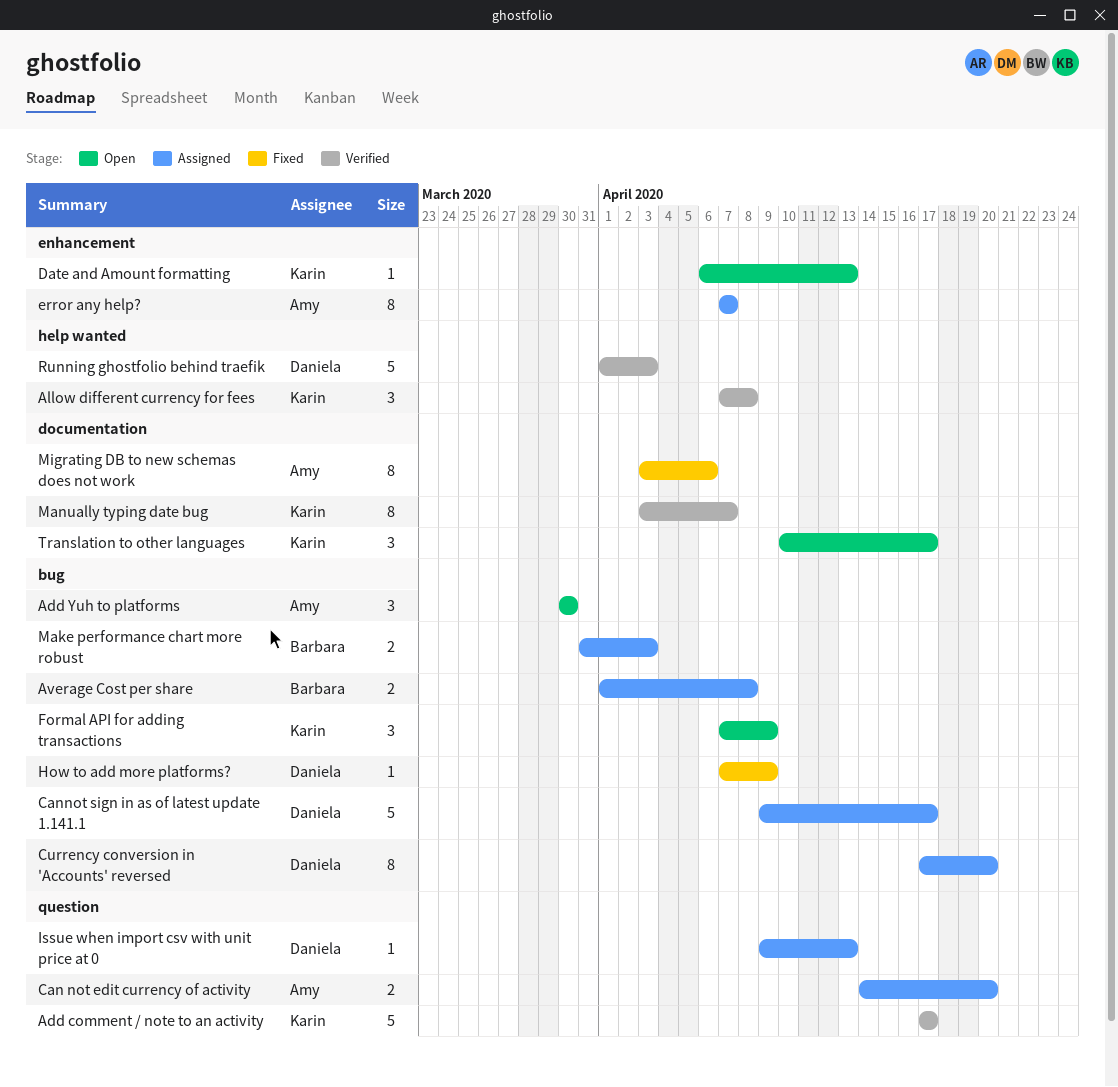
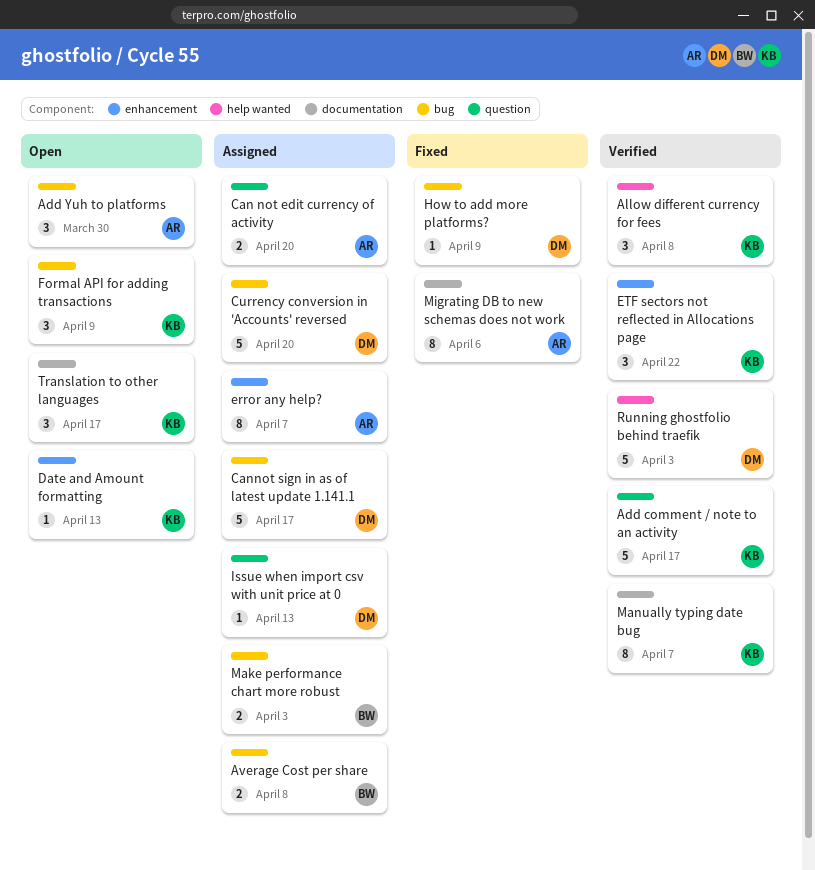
Currency conversion in 'Accounts' reversed, estimate: 8 -> 5
ETF sectors not reflected in Allocations page: none -> present

